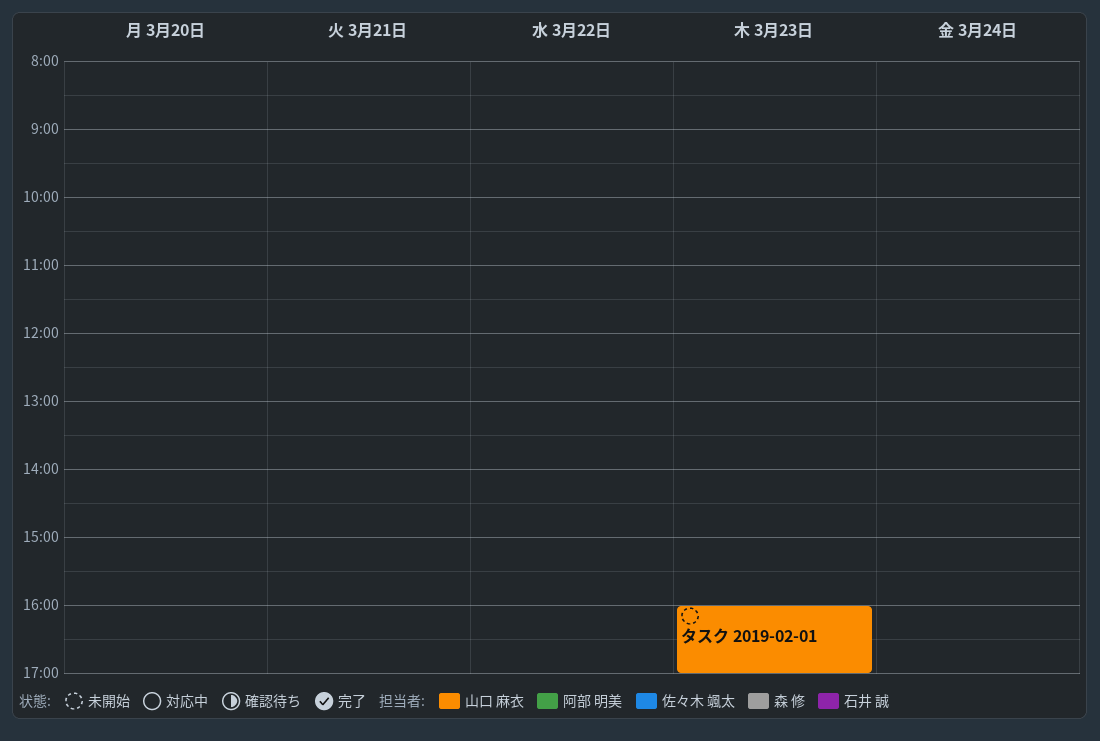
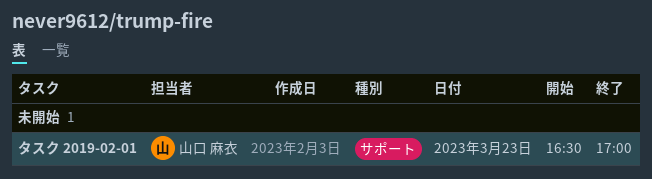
タスク 2019-02-01, begins: 16:00 -> 16:30

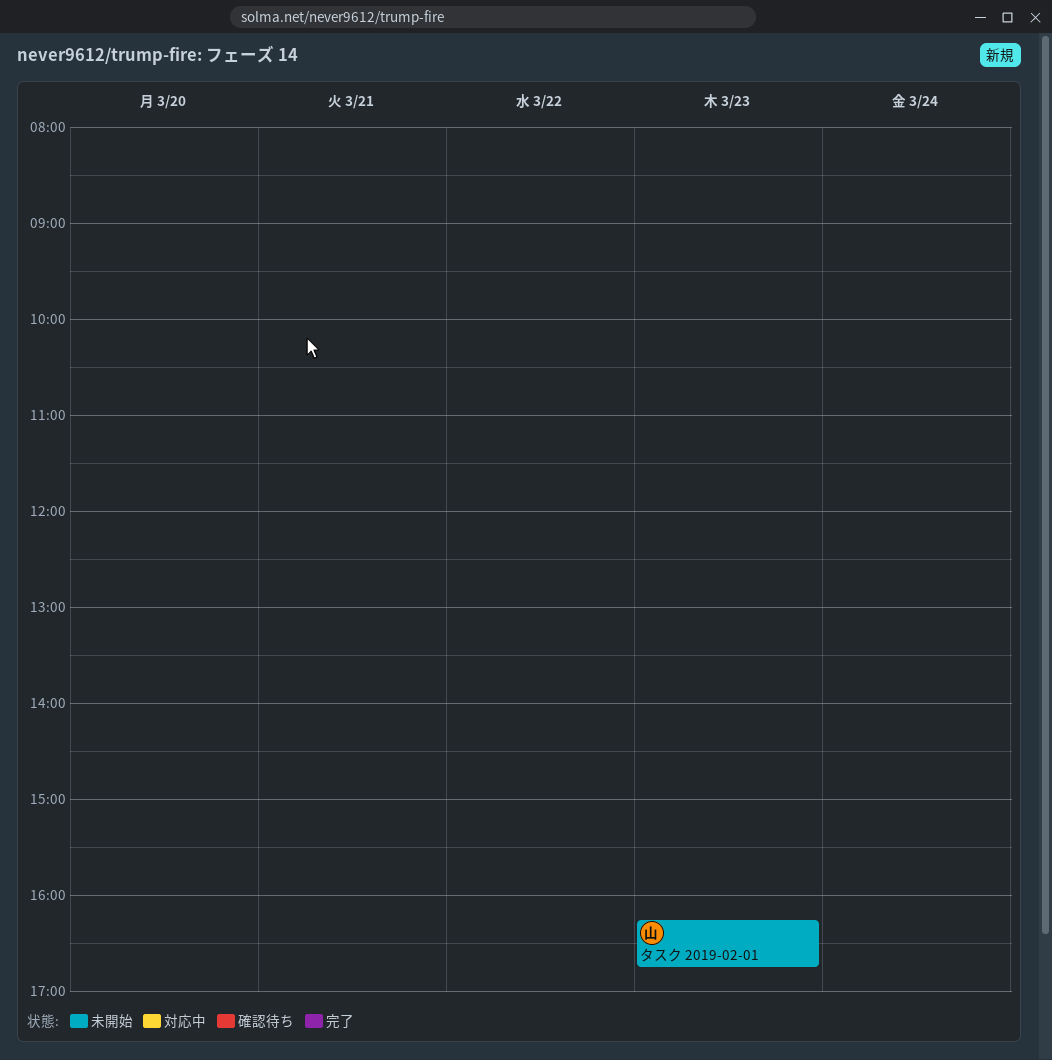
タスク 2019-02-01, begins: 16:30 -> 16:15
タスク 2019-02-01, ends: 17:00 -> 16:45

